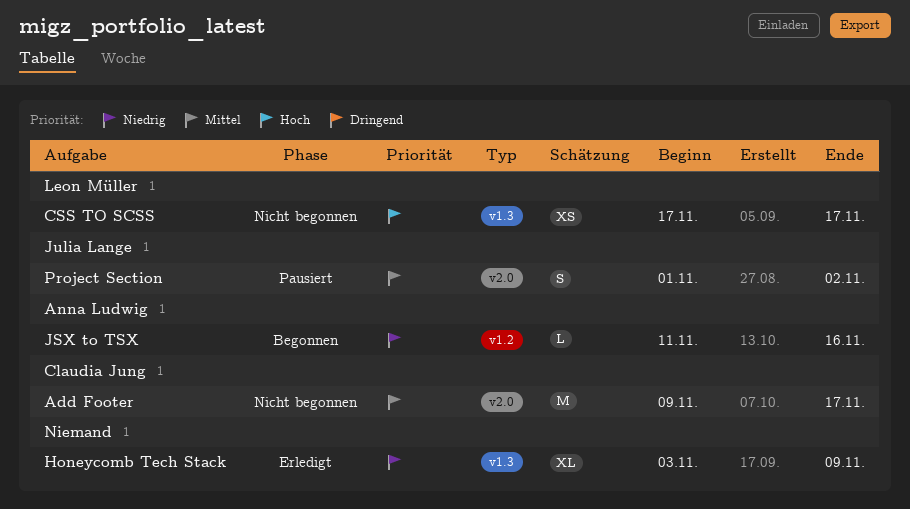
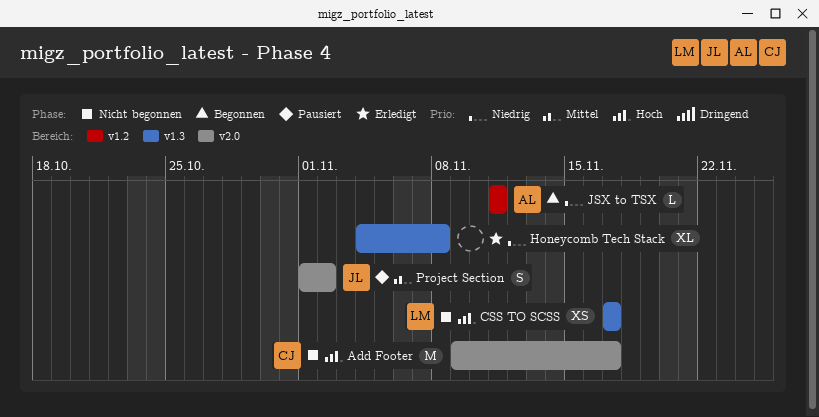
Add Footer, priority: Mittel -> Hoch
Honeycomb Tech Stack, start: Nov 3 -> Nov 4
Honeycomb Tech Stack, due: Nov 9 -> Nov 8
JSX to TSX, due: Nov 16 -> Nov 11

